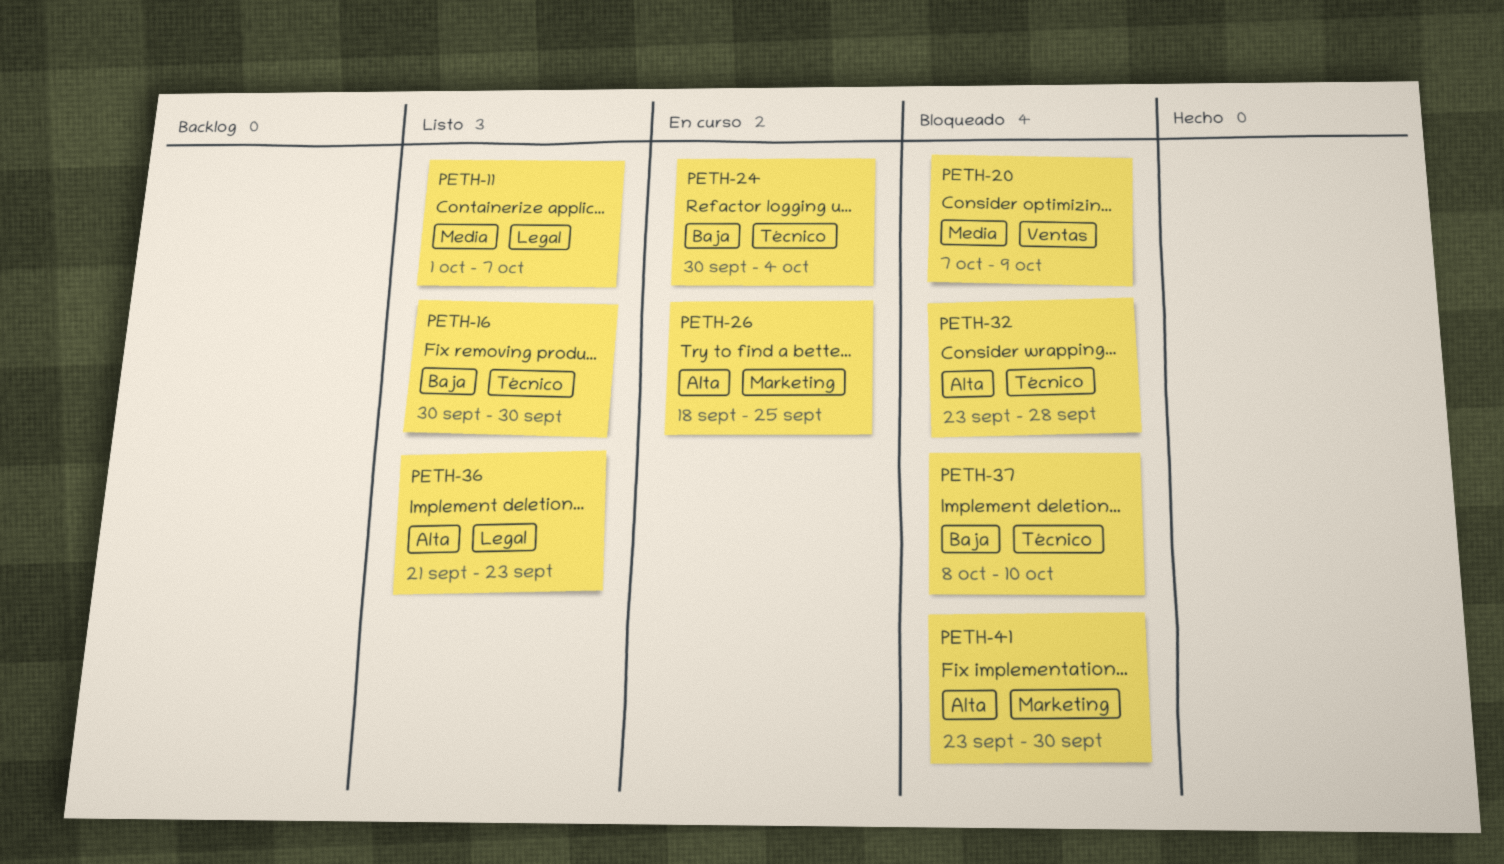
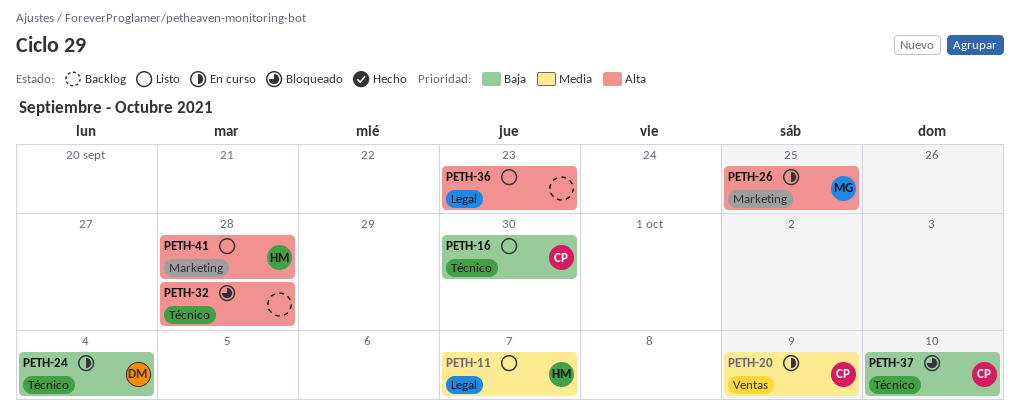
PETH-20, status: Bloqueado -> En curso
PETH-41, status: Bloqueado -> Listo
PETH-41, due: Sep 30 -> Sep 28

